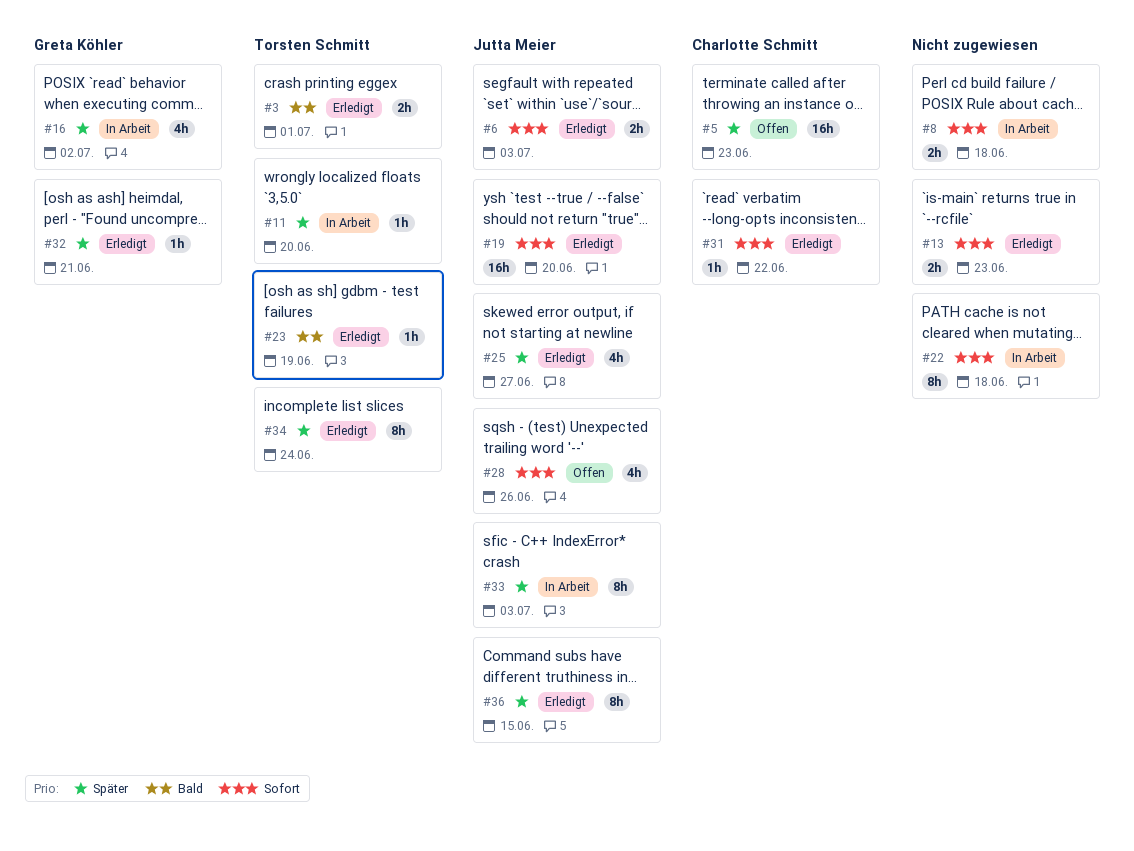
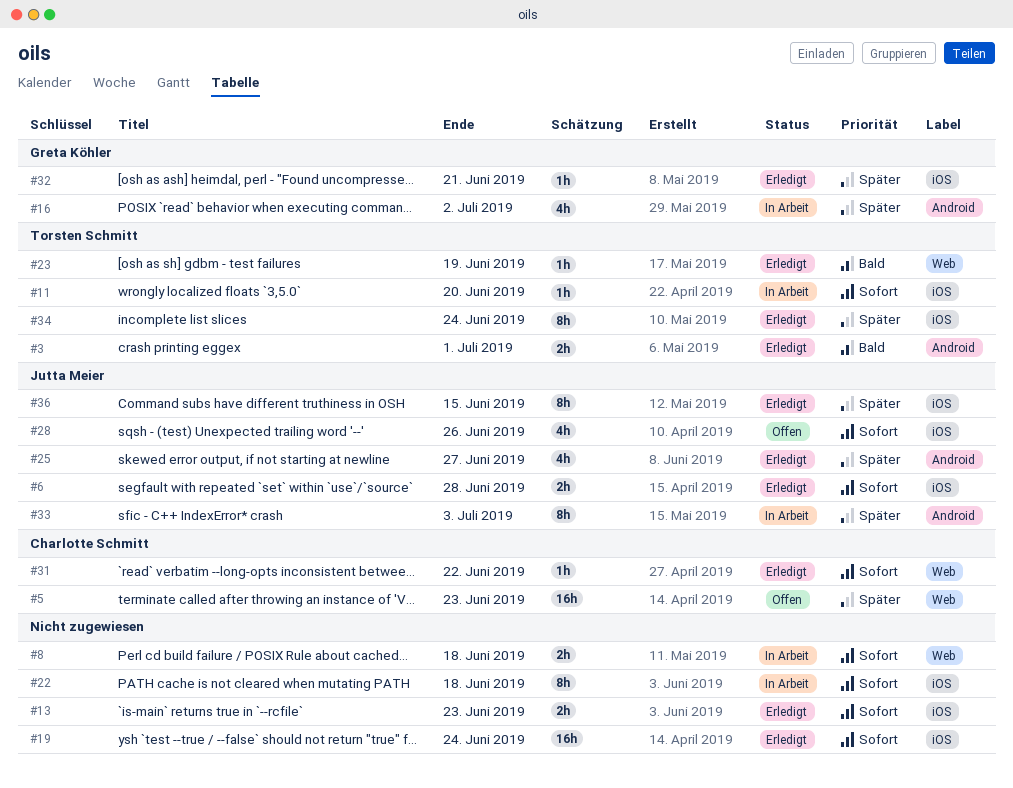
#6, due: Jul 3 -> Jun 28
#11, priority: Später -> Sofort
#19, owner: Jutta Meier -> none
#19, due: Jun 20 -> Jun 24

